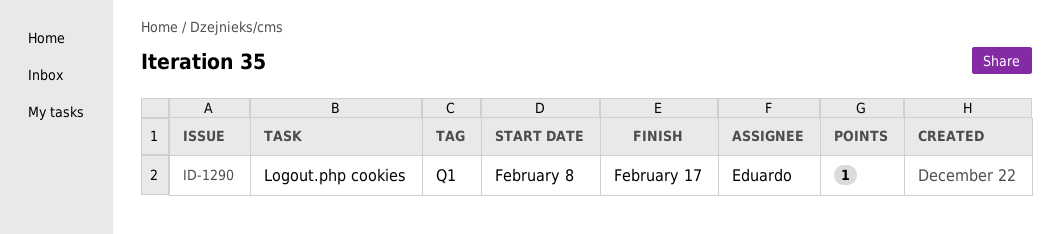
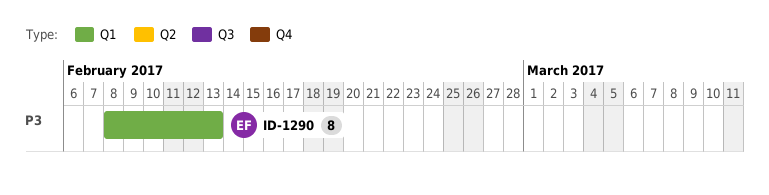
ID-1290, estimate: 1 -> 8
ID-1290, due: Feb 17 -> Feb 13

